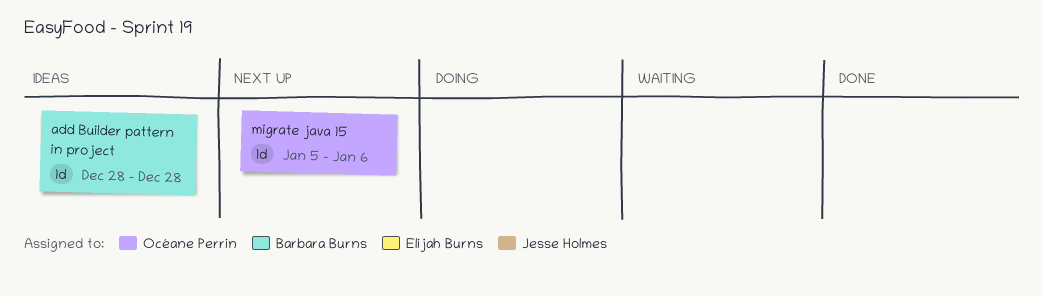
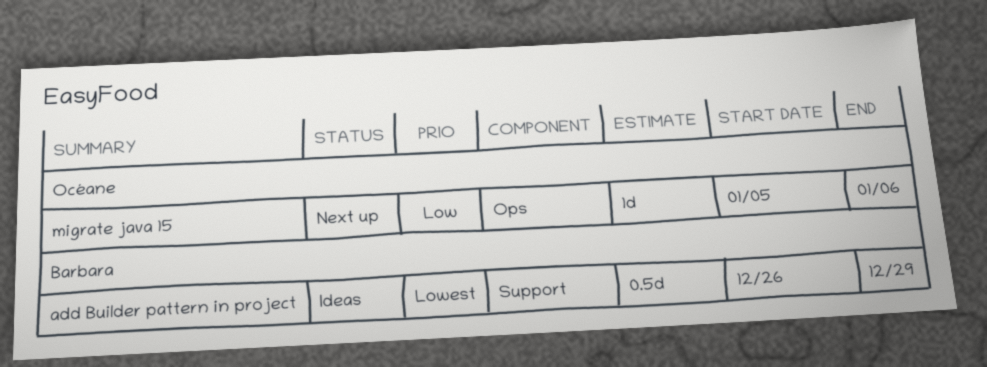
add Builder pattern in project, estimate: 1d -> 0.5d
add Builder pattern in project, start: Dec 28 -> Dec 26
add Builder pattern in project, due: Dec 28 -> Dec 29

